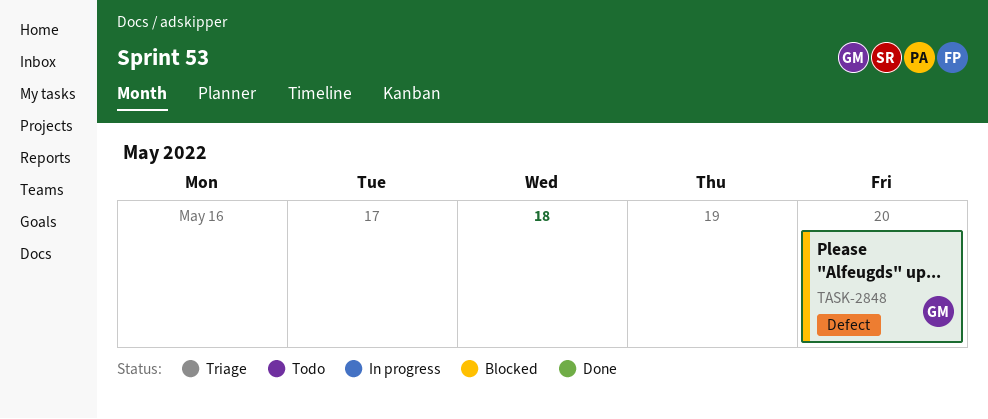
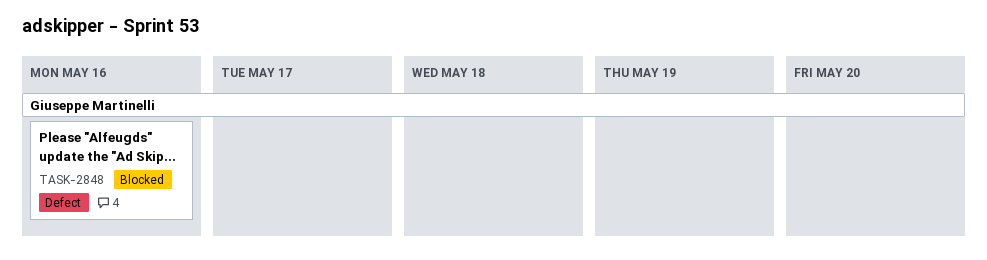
TASK-2848, due: May 20 -> May 16

